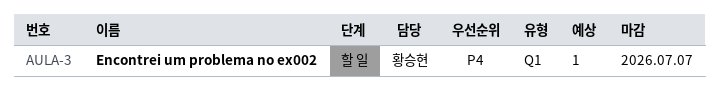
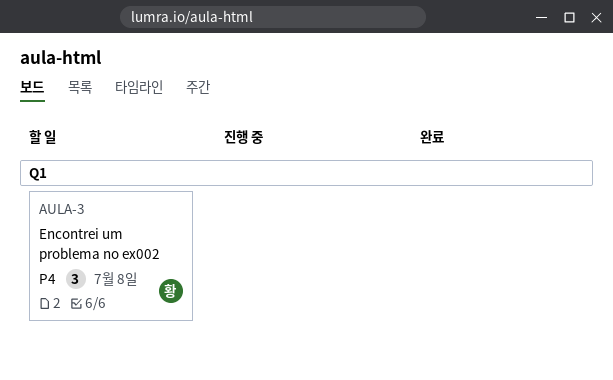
AULA-3, estimate: 1 -> 3
AULA-3, due: Jul 7 -> Jul 8

